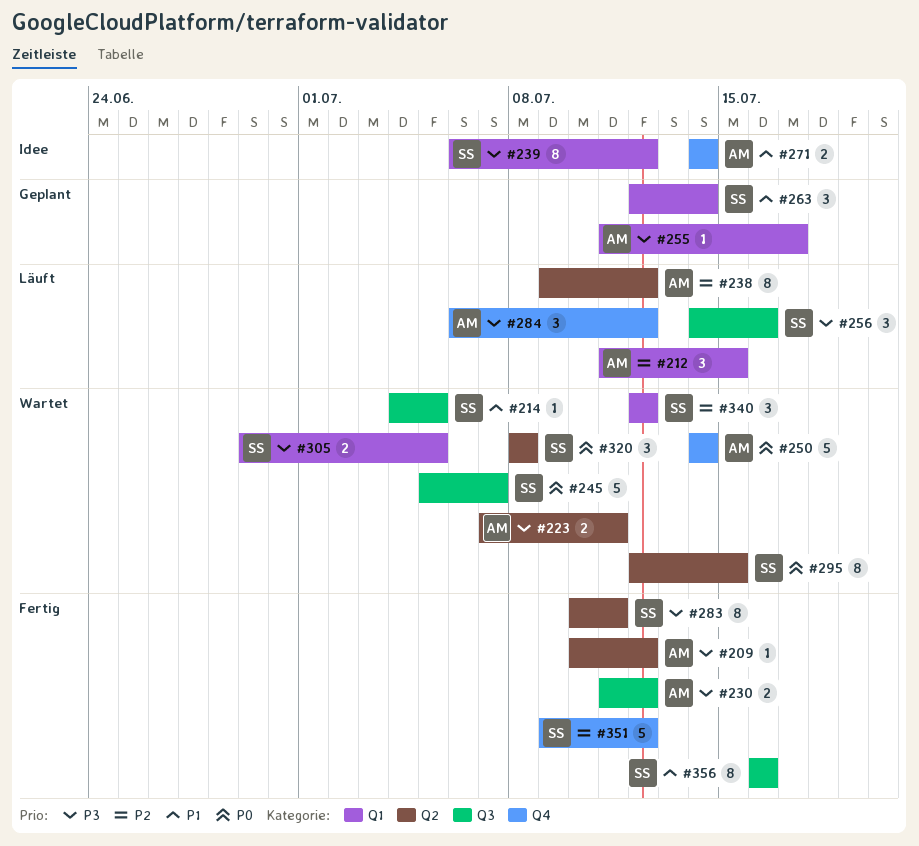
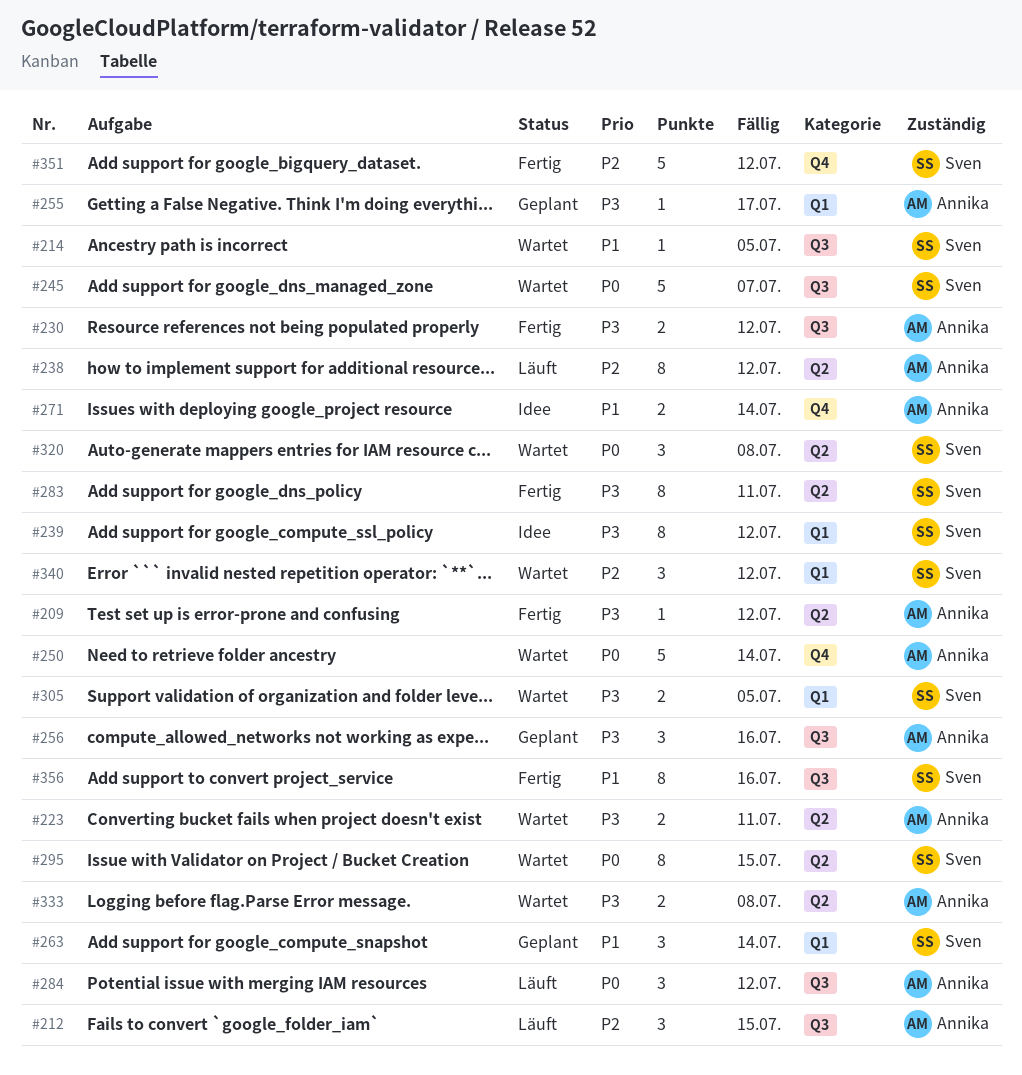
#212, label: Q1 -> Q3
#256, status: Läuft -> Geplant
#256, owner: Sven -> Annika
#284, priority: P3 -> P0
#284, label: Q4 -> Q3
#333: none -> present

